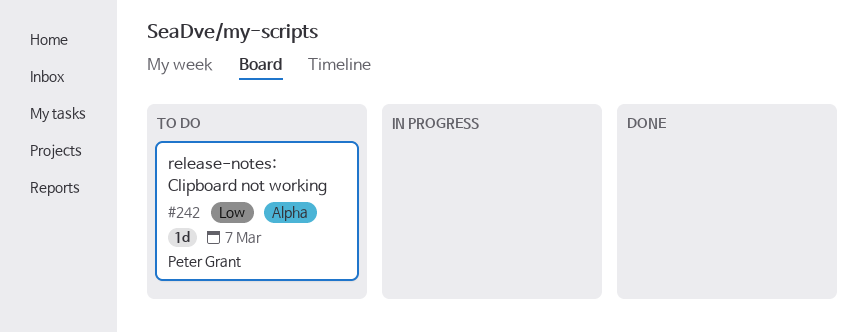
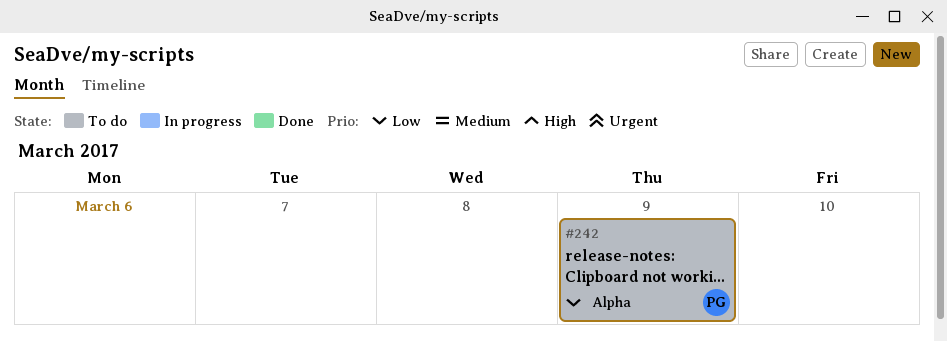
#242, due: Mar 7 -> Mar 9

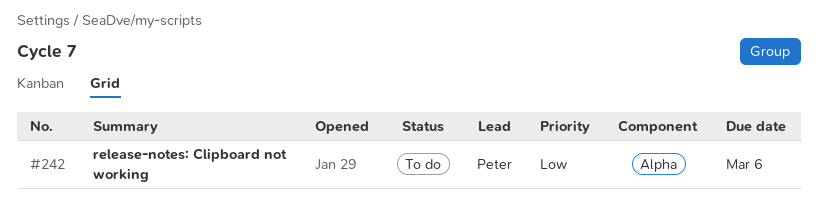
#242, due: Mar 9 -> Mar 6

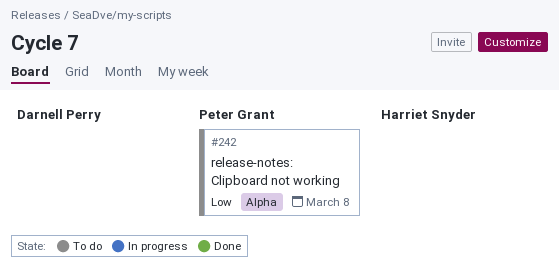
#242, due: Mar 6 -> Mar 8

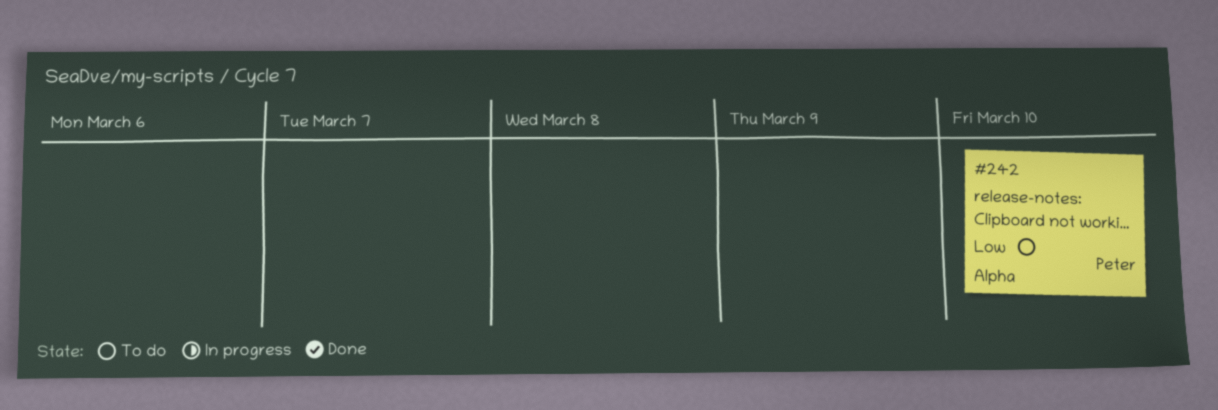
#242, due: Mar 8 -> Mar 10

